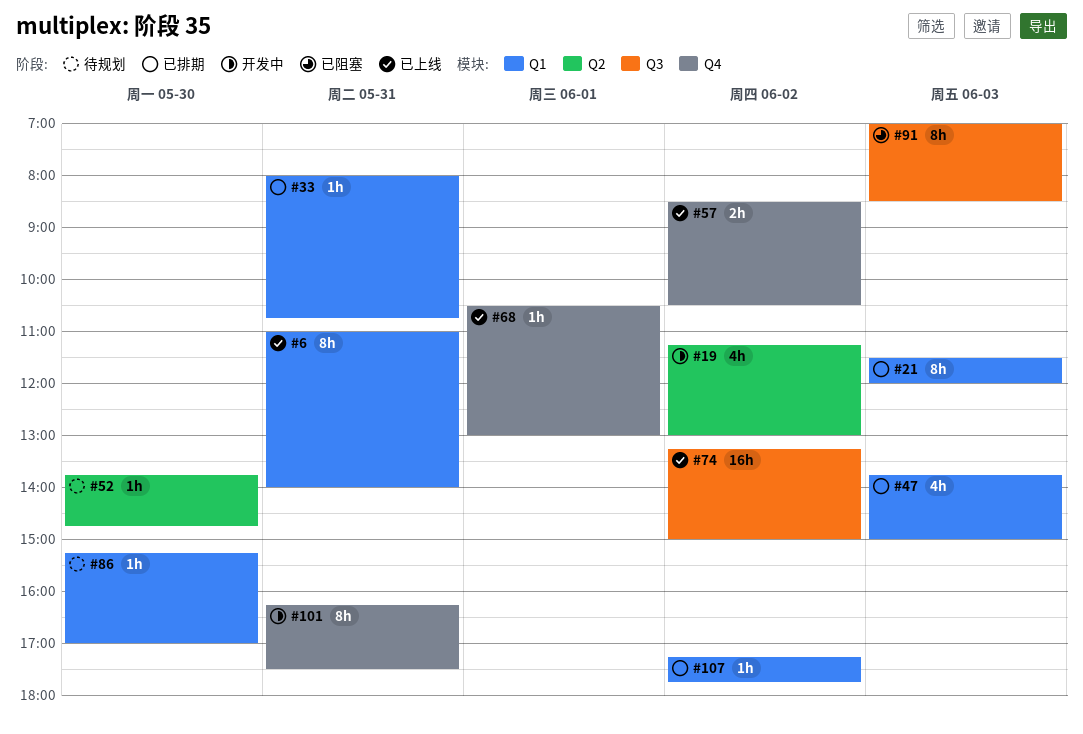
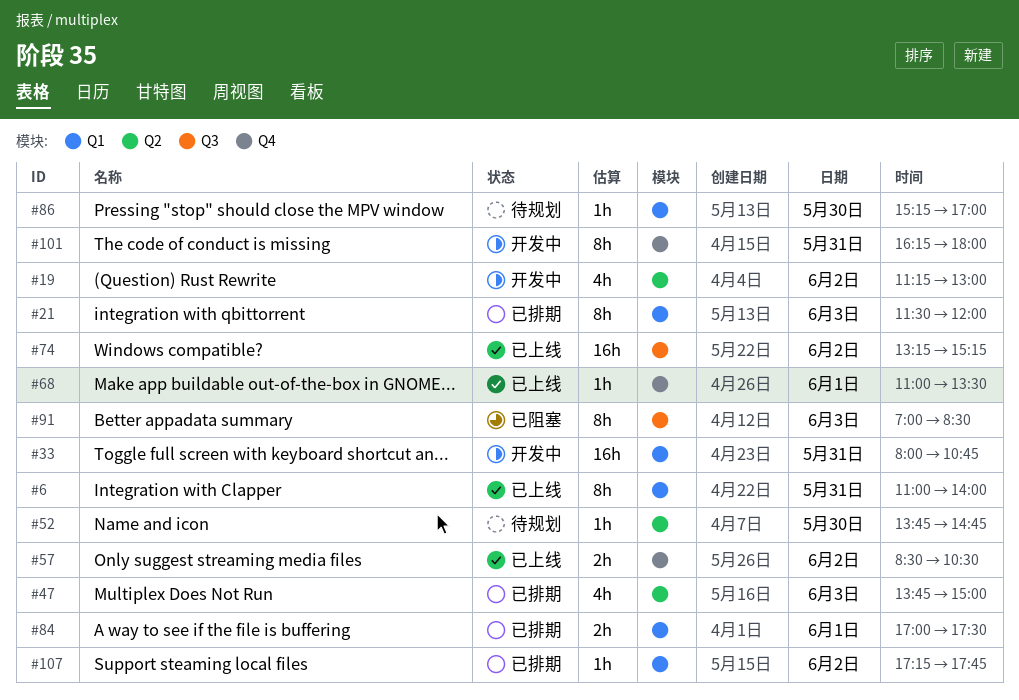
#33, status: 已排期 -> 开发中
#33, estimate: 1h -> 16h
#47, label: Q1 -> Q2
#68, begins: 10:30 -> 11:00
#68, ends: 13:00 -> 13:30
#74, ends: 15:00 -> 15:15
#84: none -> present
#101, ends: 17:30 -> 18:00

